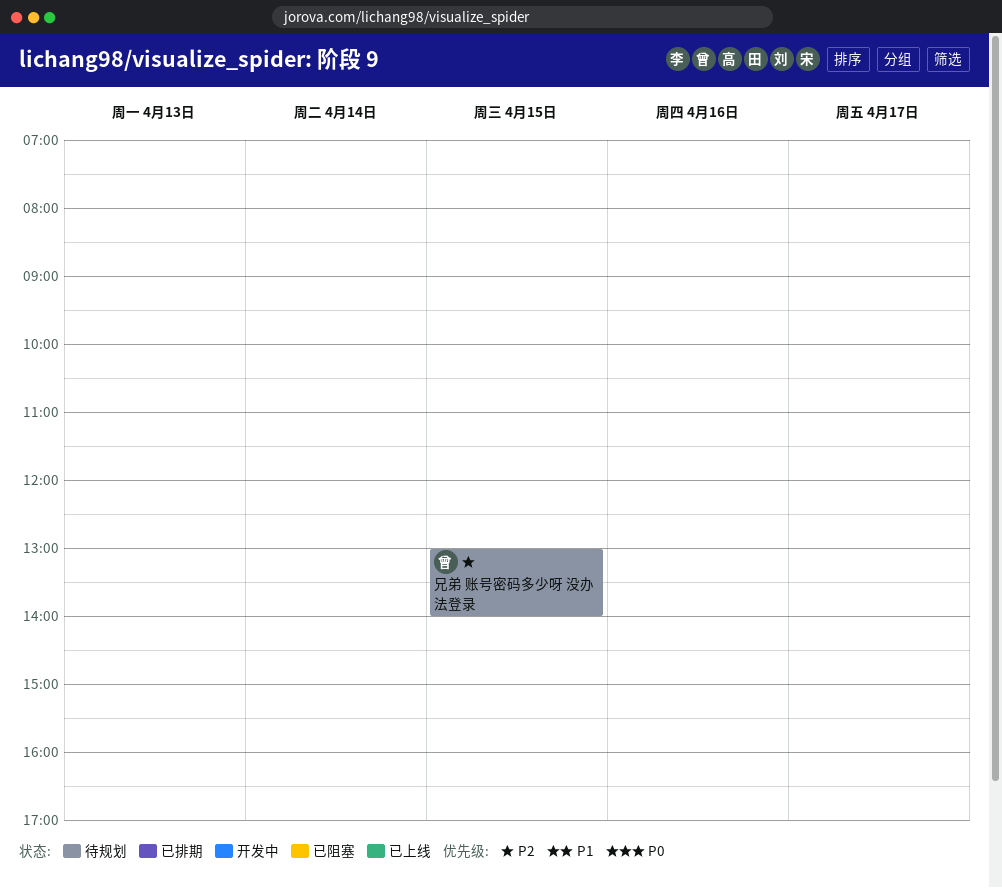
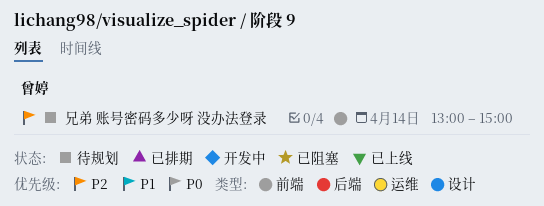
兄弟 账号密码多少呀 没办法登录, day: Apr 15 -> Apr 14
兄弟 账号密码多少呀 没办法登录, ends: 14:00 -> 15:00

